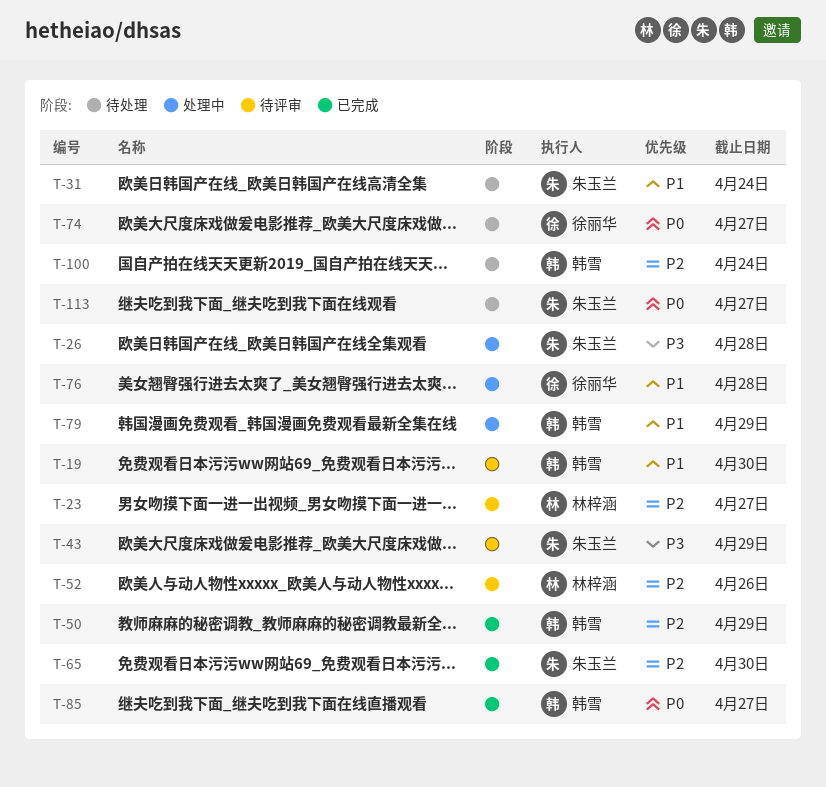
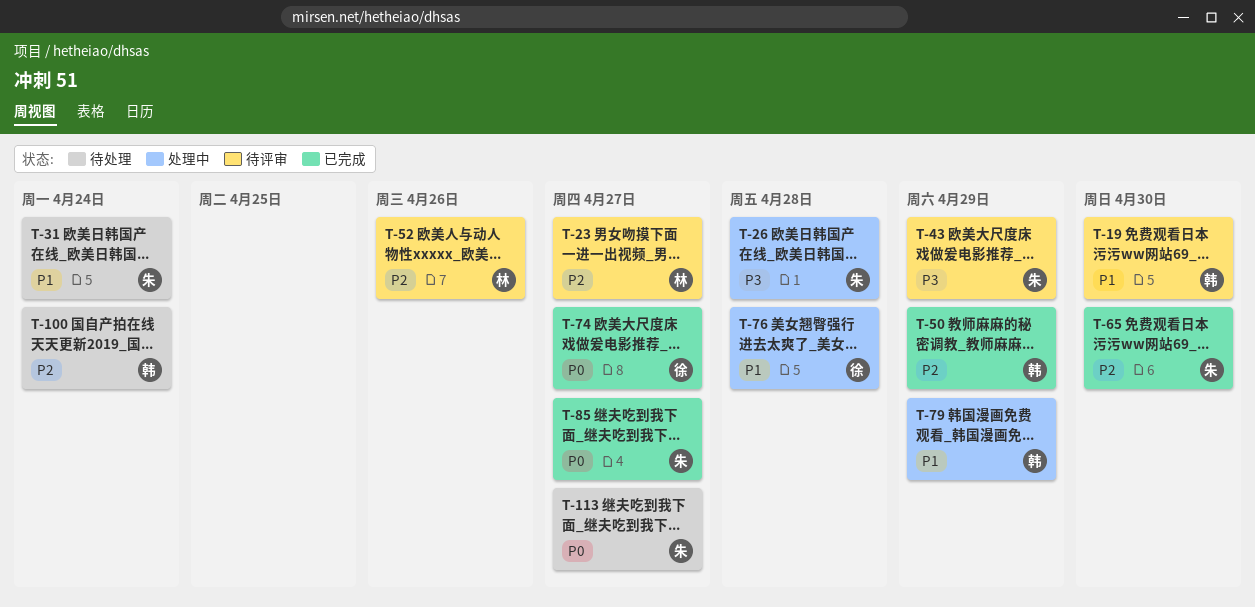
T-74, status: 待处理 -> 已完成
T-85, owner: 韩雪 -> 朱玉兰

